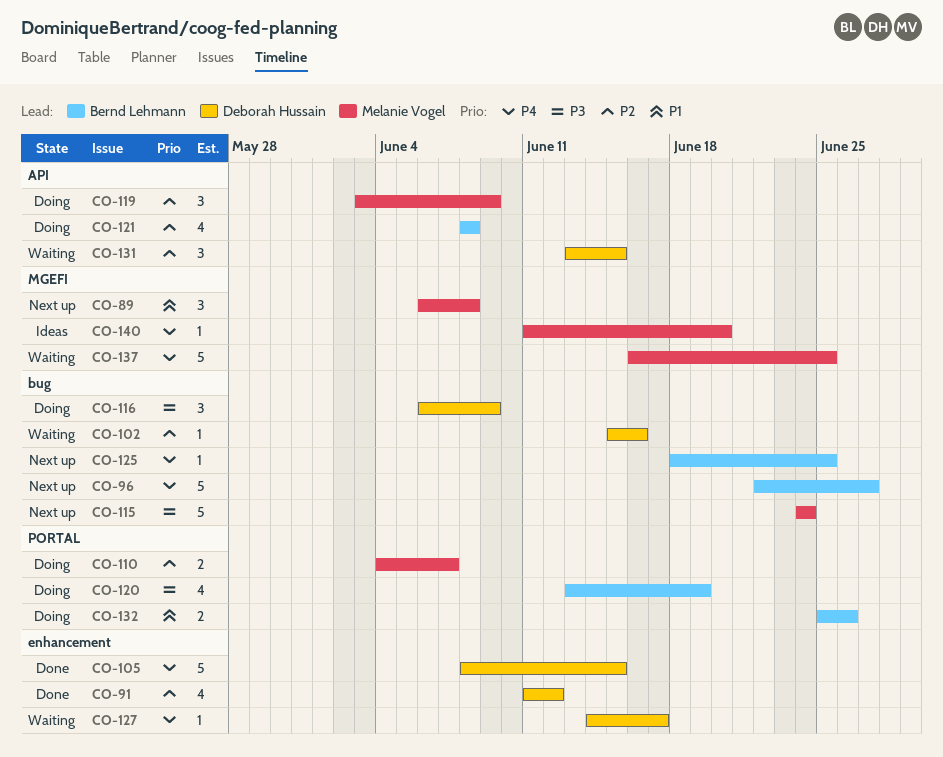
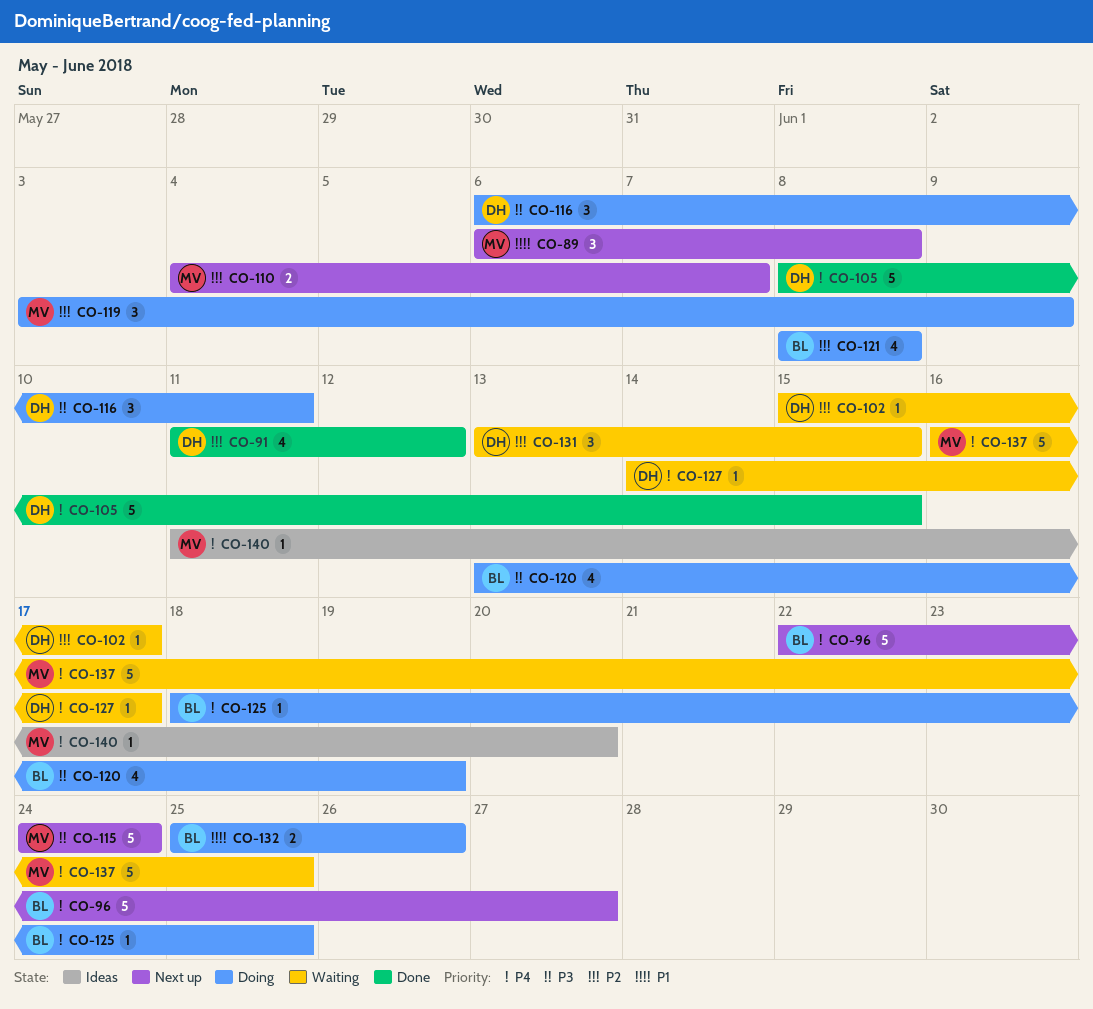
CO-102, due: Jun 16 -> Jun 17
CO-110, status: Doing -> Next up
CO-116, due: Jun 9 -> Jun 11
CO-125, status: Next up -> Doing

